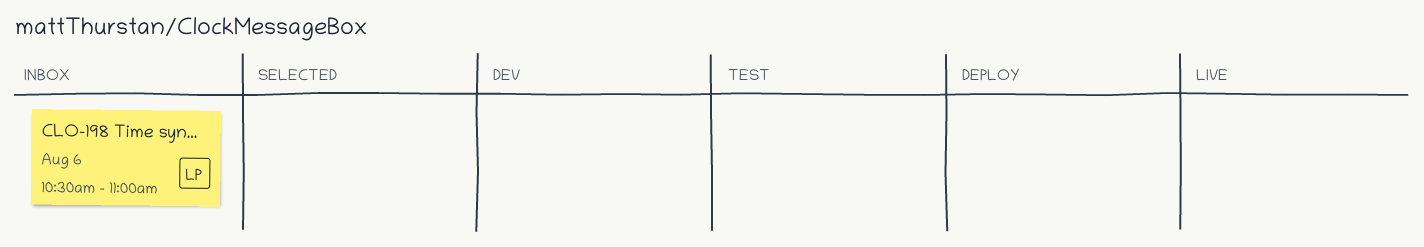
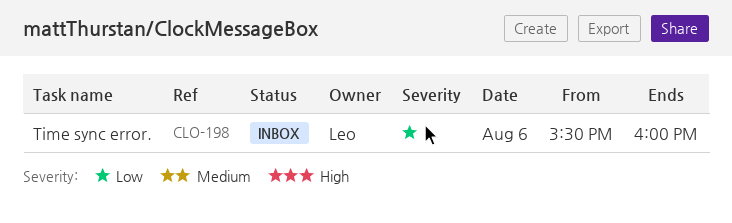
CLO-198, begins: 10:30 -> 15:30
CLO-198, ends: 11:00 -> 16:00

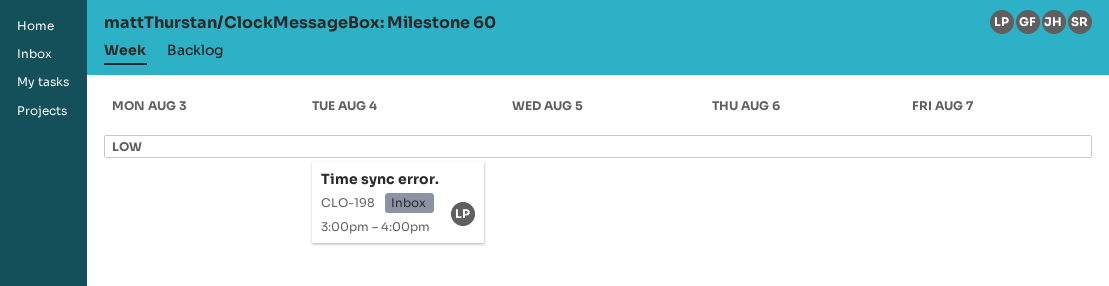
CLO-198, day: Aug 6 -> Aug 4
CLO-198, begins: 15:30 -> 15:00

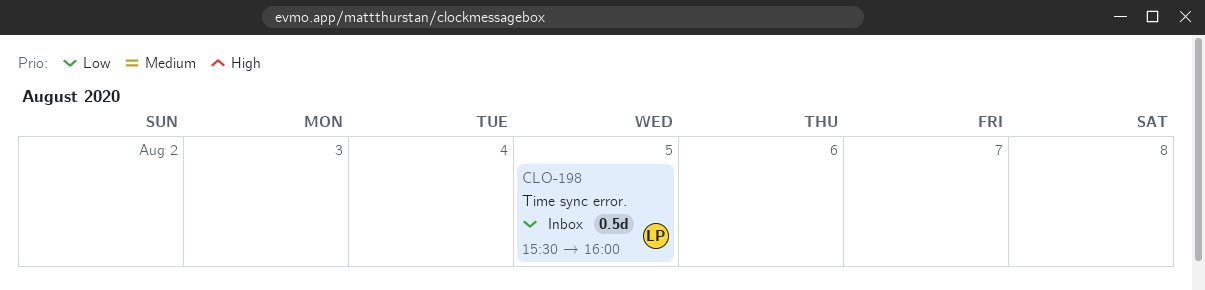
CLO-198, day: Aug 4 -> Aug 5
CLO-198, begins: 15:00 -> 15:30

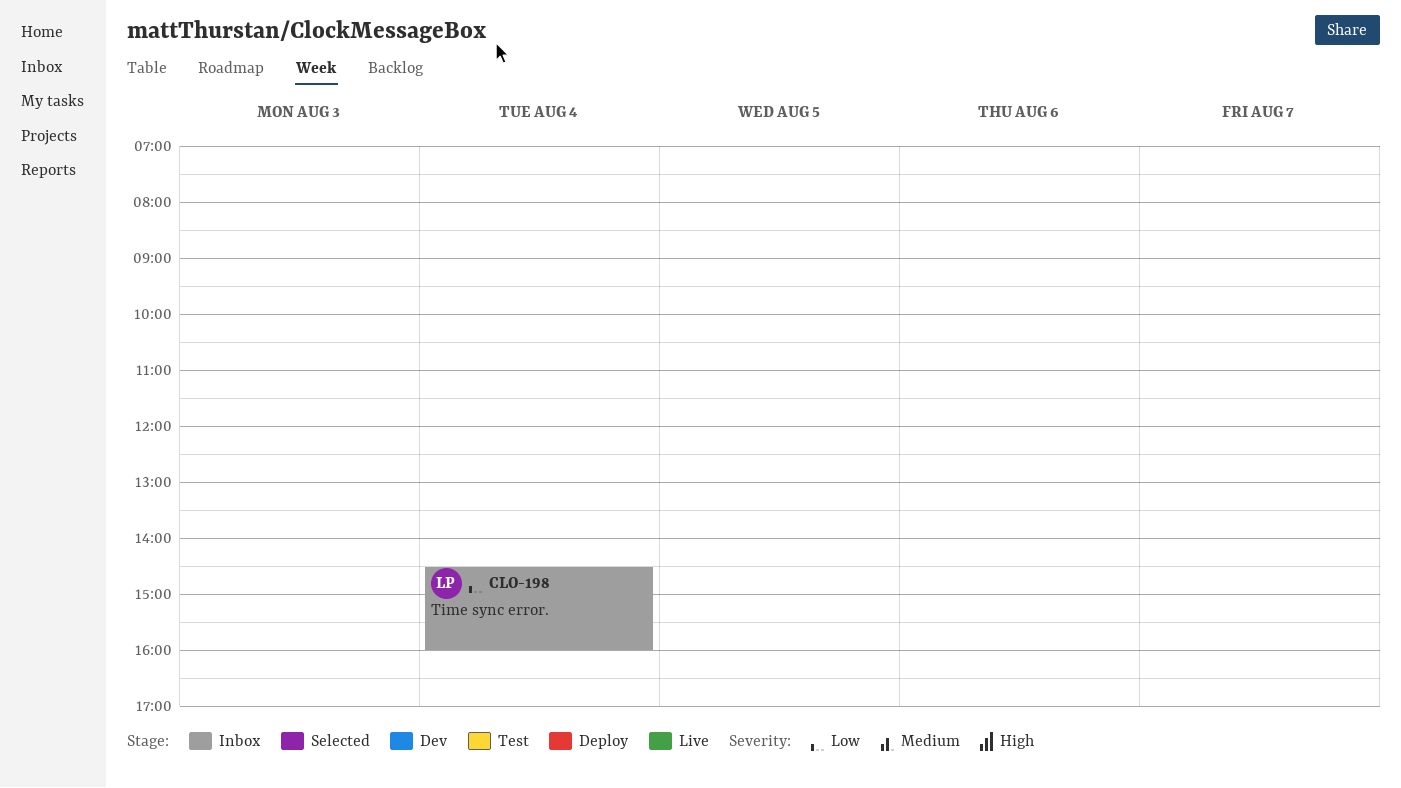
CLO-198, day: Aug 5 -> Aug 4
CLO-198, begins: 15:30 -> 14:30

